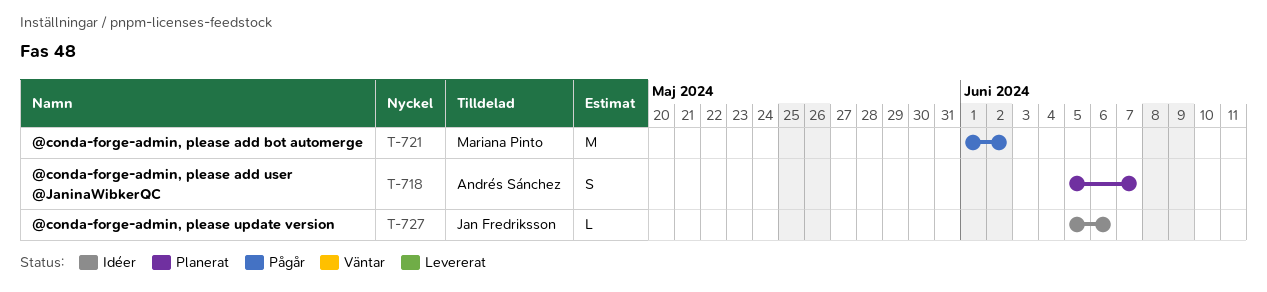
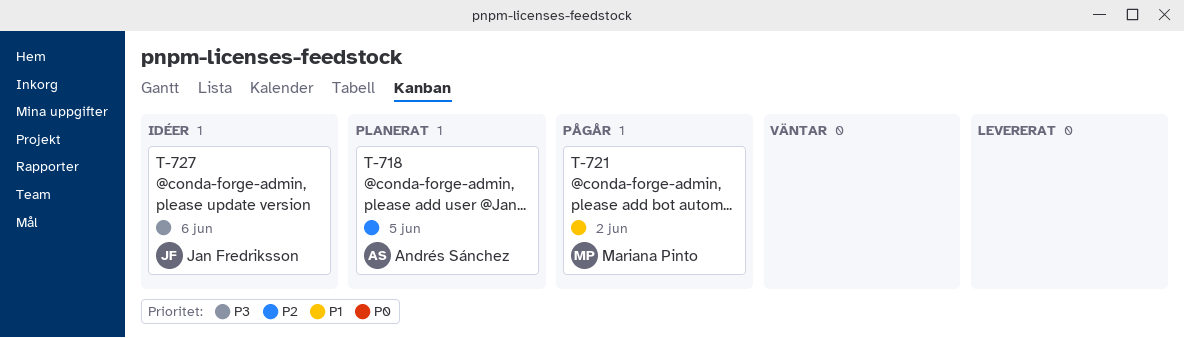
T-718, due: Jun 7 -> Jun 5

